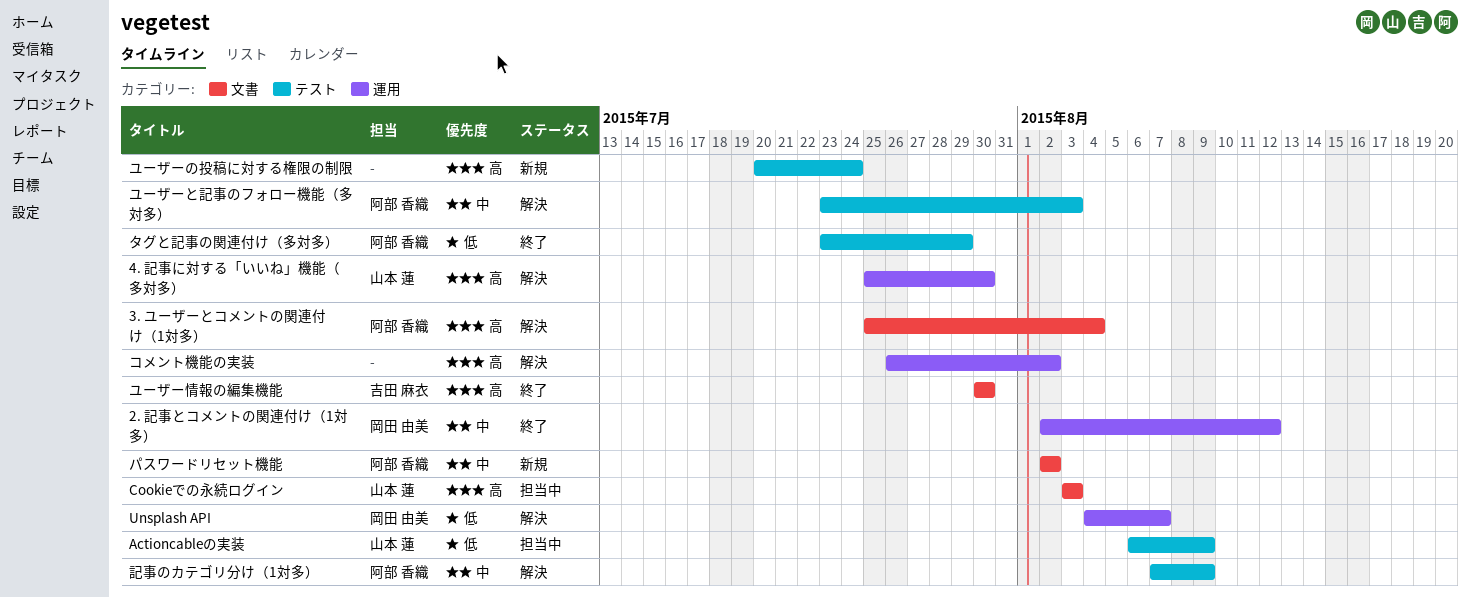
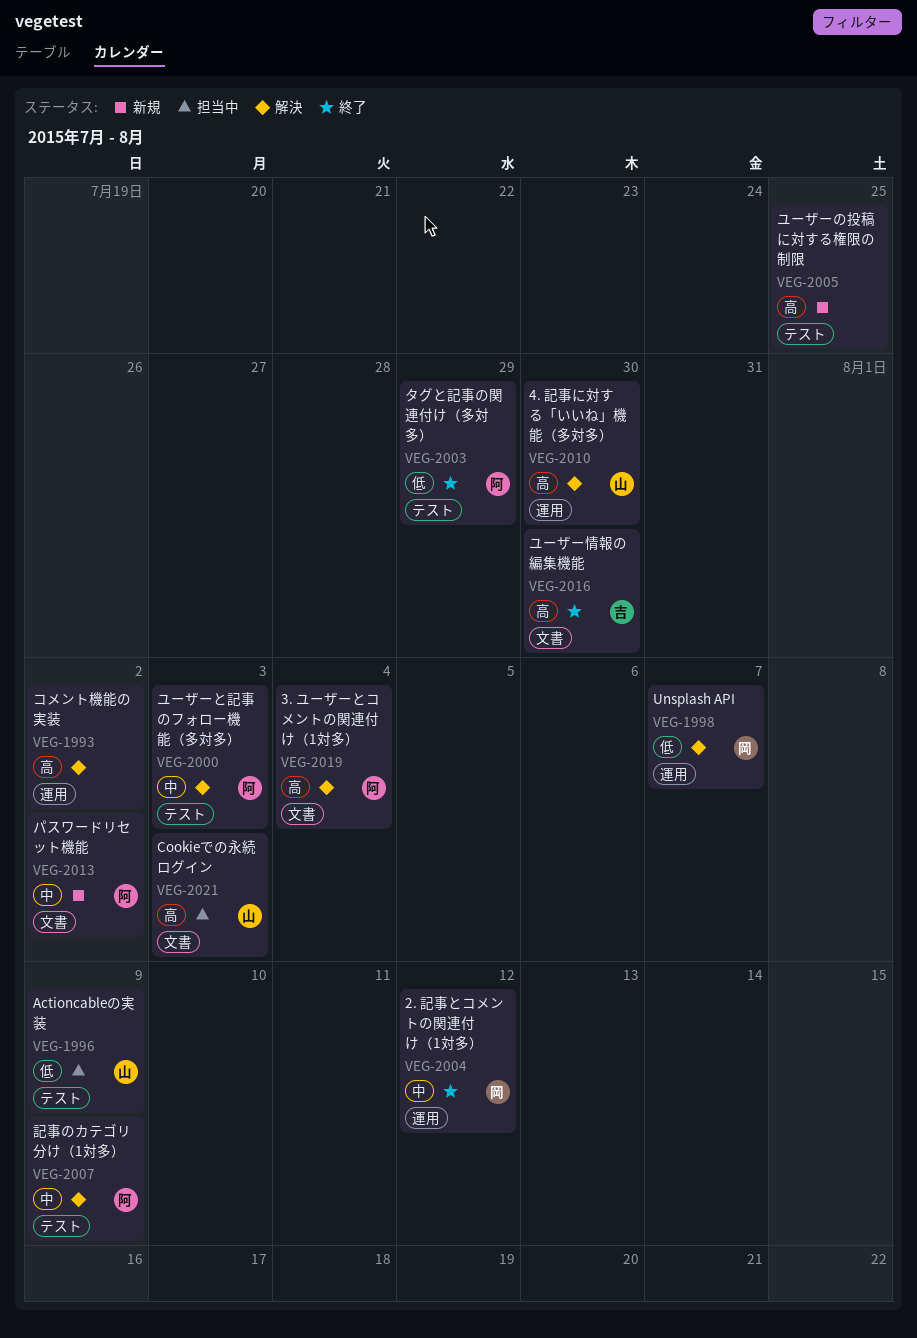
ユーザーの投稿に対する権限の制限, due: Jul 24 -> Jul 25

